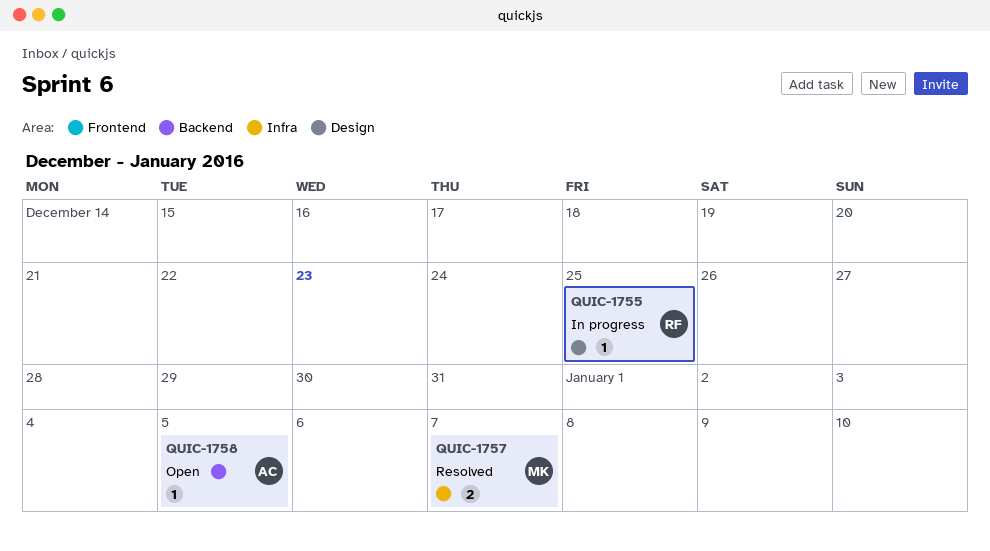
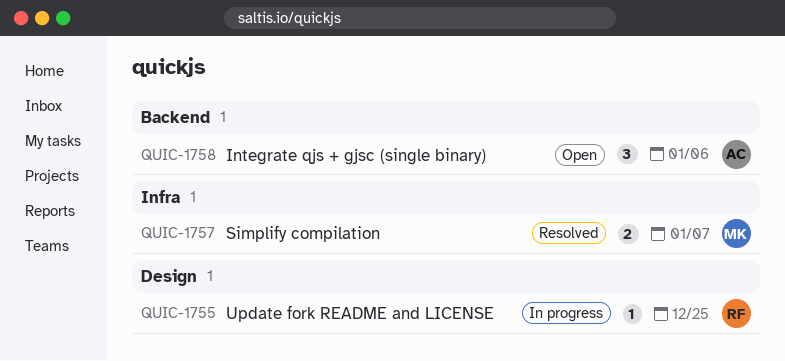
QUIC-1758, estimate: 1 -> 3
QUIC-1758, due: Jan 5 -> Jan 6

